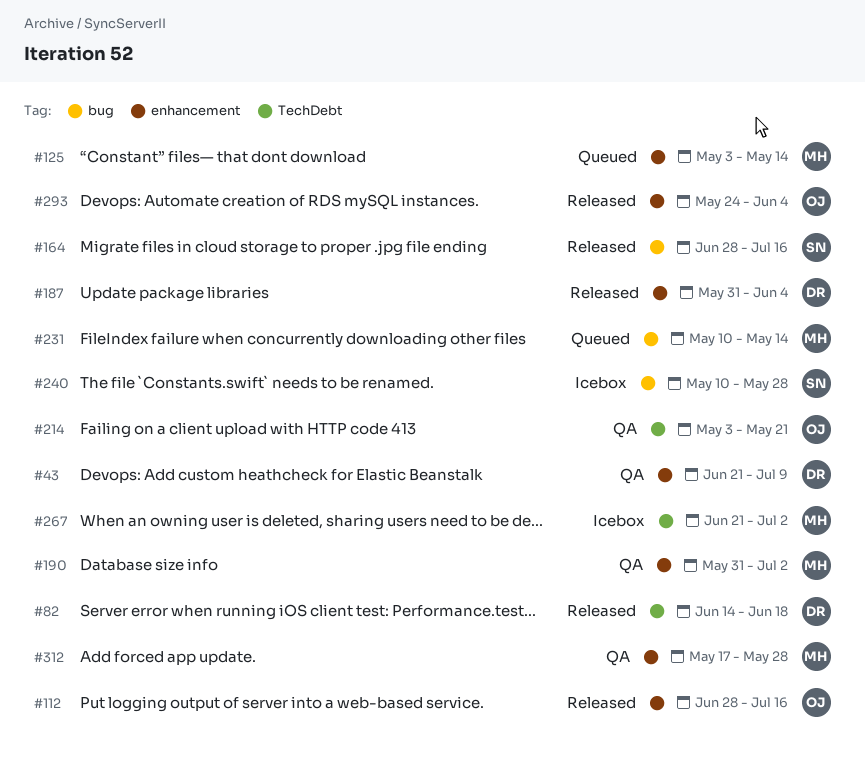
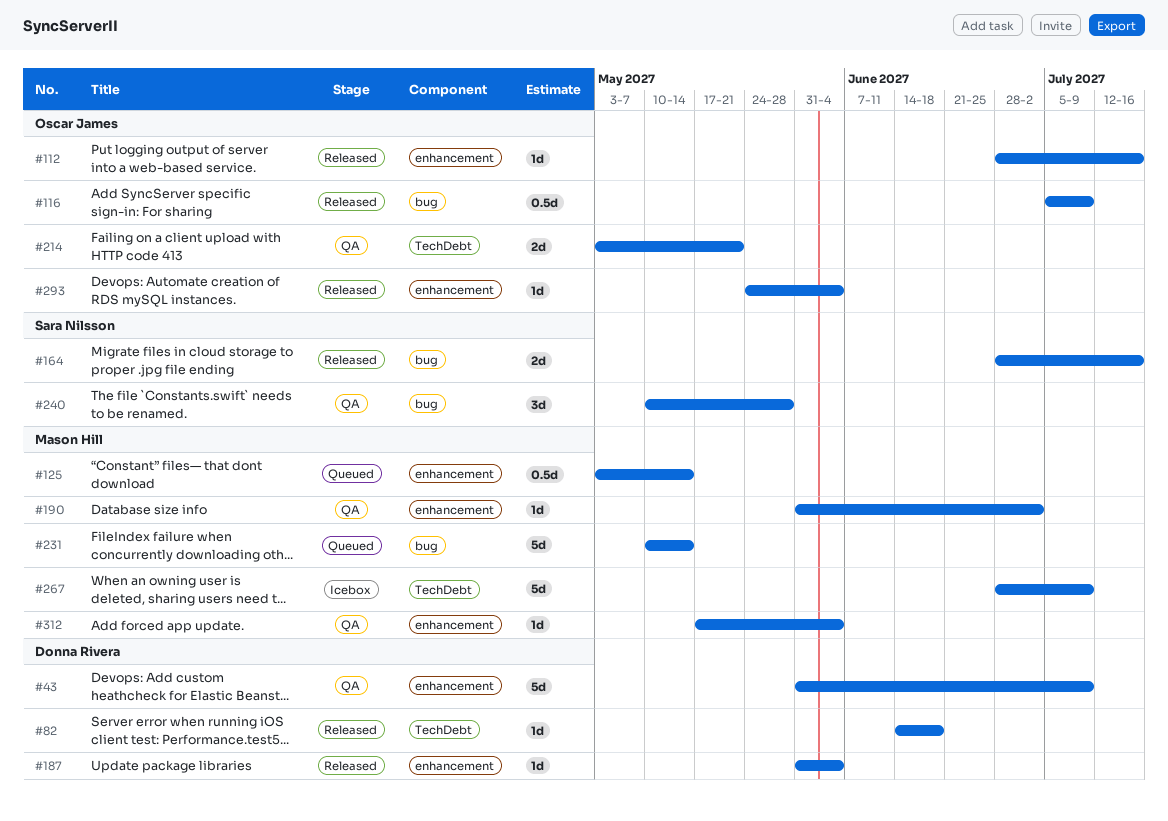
#43, start: Jun 21 -> May 31
#116: none -> present
#240, status: Icebox -> QA
#267, start: Jun 21 -> Jun 28
#267, due: Jul 2 -> Jul 9
#312, due: May 28 -> Jun 4

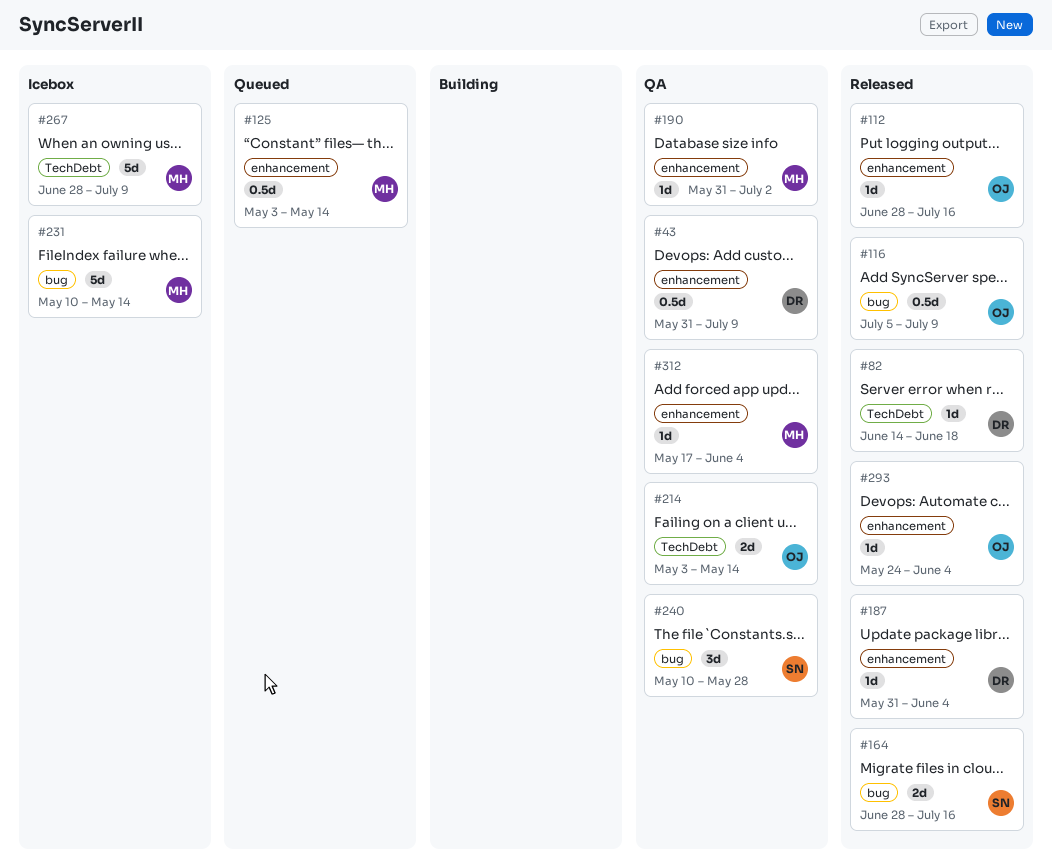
#43, estimate: 5d -> 0.5d
#214, due: May 21 -> May 14
#231, status: Queued -> Icebox

